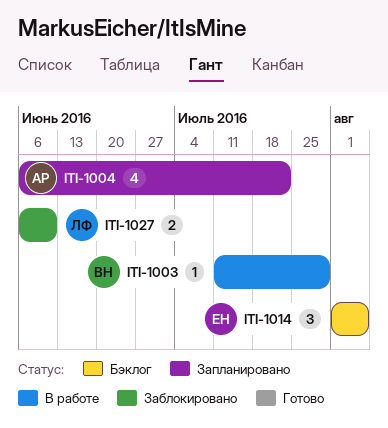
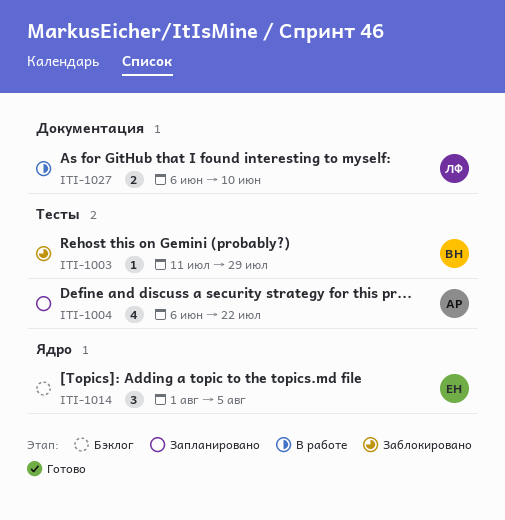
ITI-1003, status: В работе -> Заблокировано
ITI-1027, status: Заблокировано -> В работе

